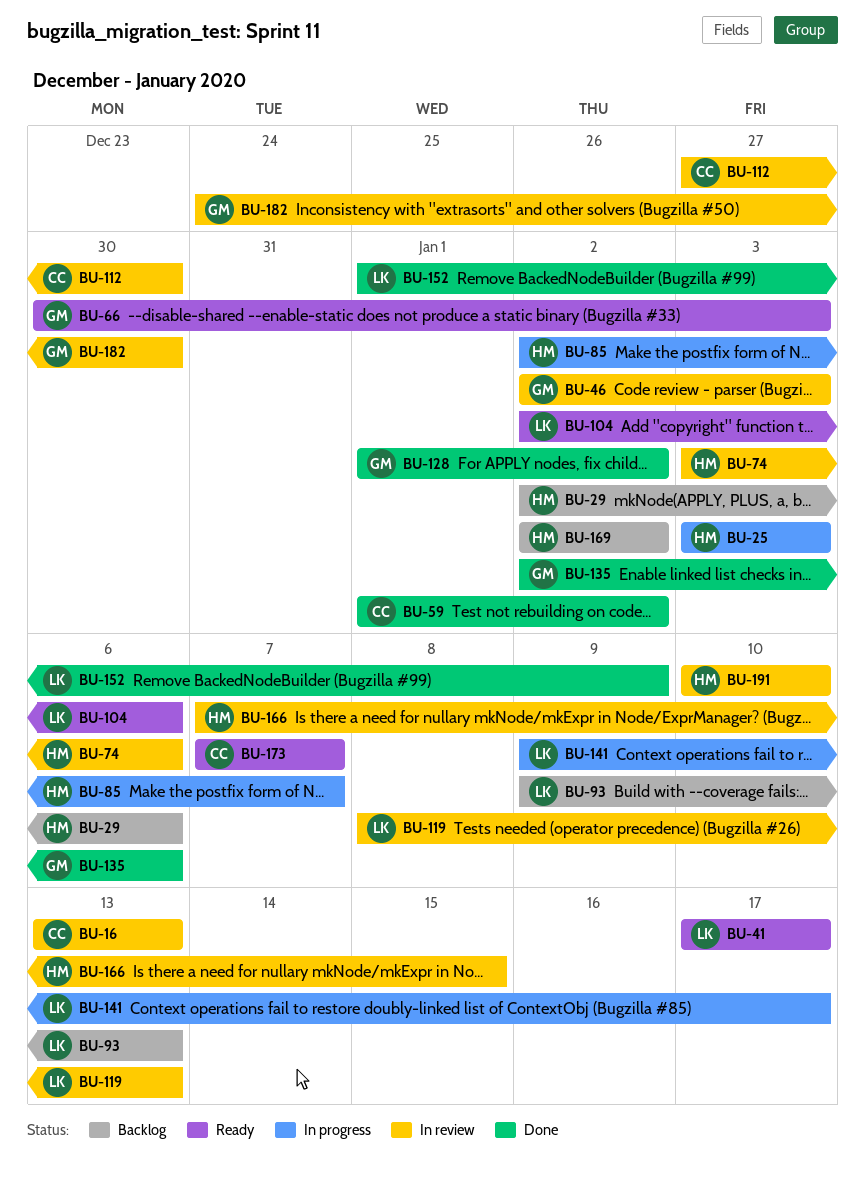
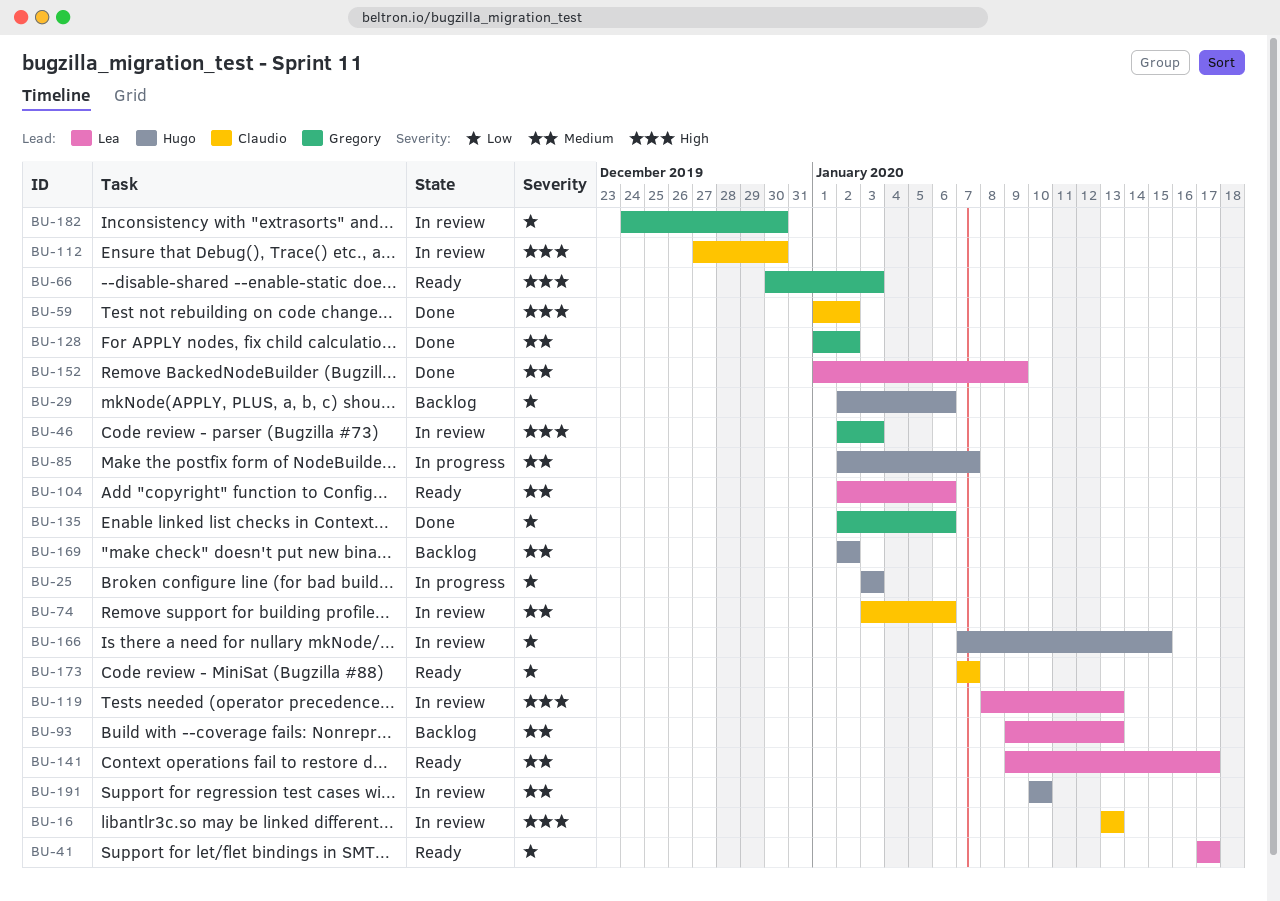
BU-74, owner: Hugo -> Claudio
BU-141, status: In progress -> Ready

